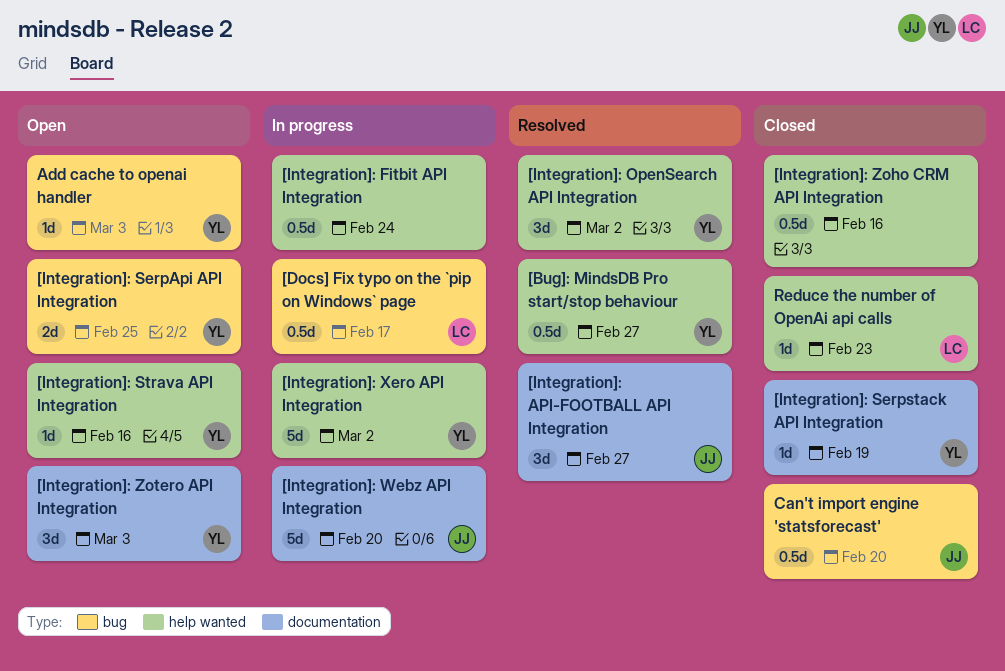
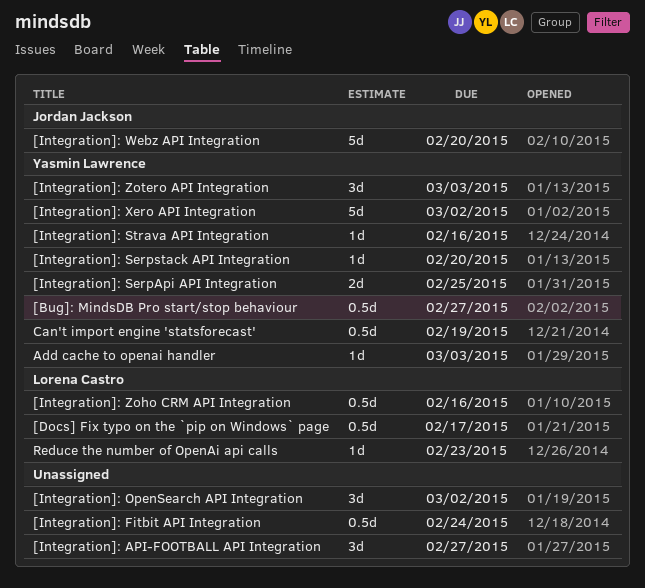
[Integration]: API-FOOTBALL API Integration, owner: Jordan Jackson -> none
[Integration]: OpenSearch API Integration, owner: Yasmin Lawrence -> none
[Integration]: Serpstack API Integration, due: Feb 19 -> Feb 20
[Integration]: Zoho CRM API Integration, owner: none -> Lorena Castro
Can't import engine 'statsforecast', owner: Jordan Jackson -> Yasmin Lawrence
Can't import engine 'statsforecast', due: Feb 20 -> Feb 19

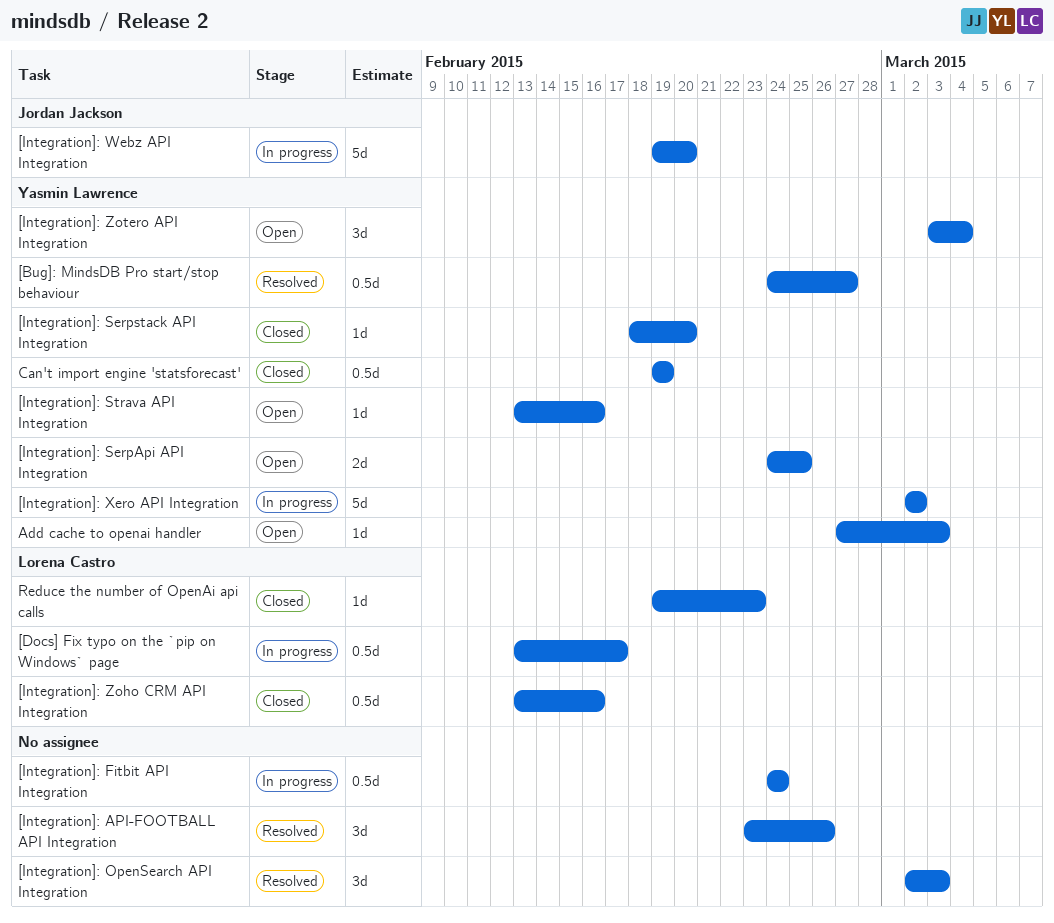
[Integration]: API-FOOTBALL API Integration, due: Feb 27 -> Feb 26
[Integration]: OpenSearch API Integration, due: Mar 2 -> Mar 3
[Integration]: Zotero API Integration, due: Mar 3 -> Mar 4

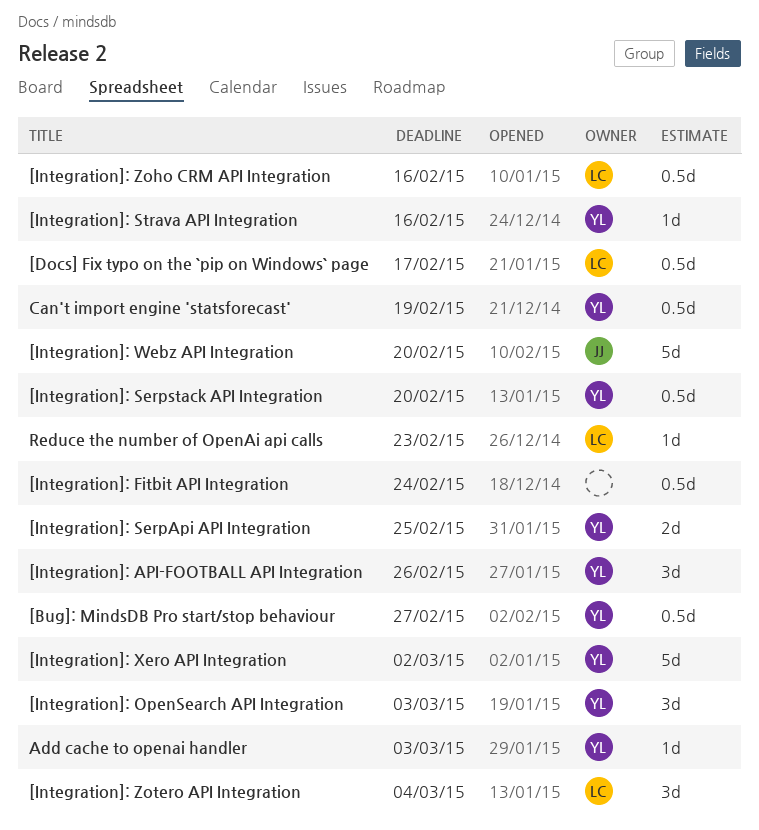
[Integration]: API-FOOTBALL API Integration, owner: none -> Yasmin Lawrence
[Integration]: OpenSearch API Integration, owner: none -> Yasmin Lawrence
[Integration]: Serpstack API Integration, estimate: 1d -> 0.5d
[Integration]: Zotero API Integration, owner: Yasmin Lawrence -> Lorena Castro

